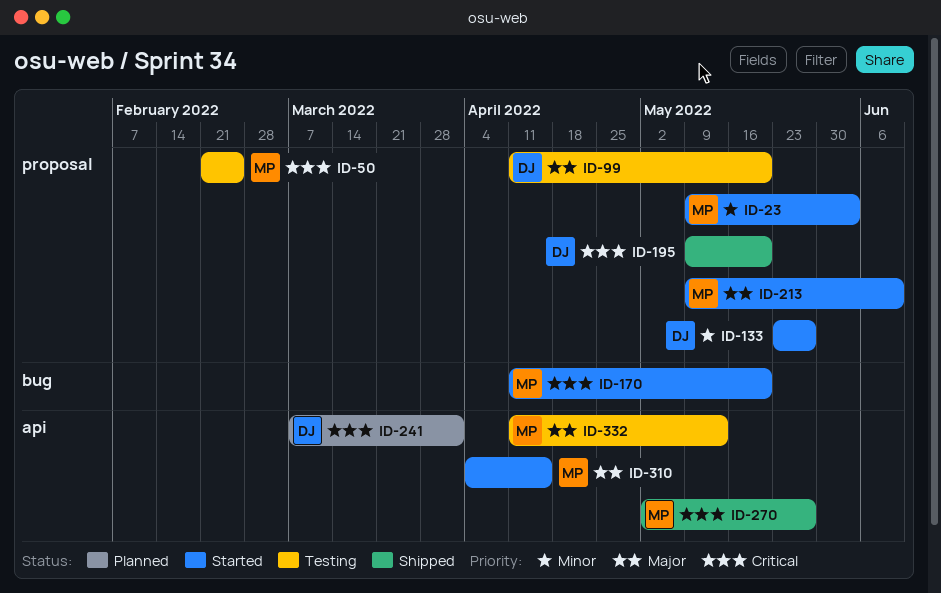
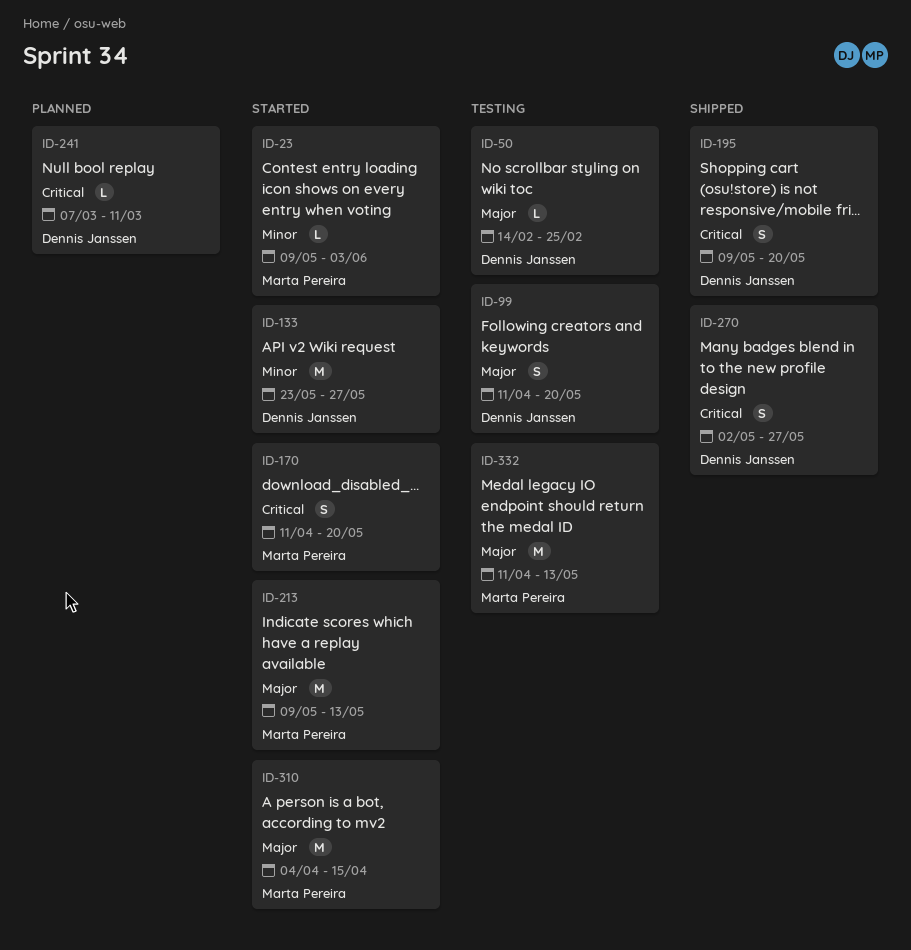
ID-50, owner: Marta Pereira -> Dennis Janssen
ID-50, priority: Critical -> Major
ID-50, start: Feb 21 -> Feb 14
ID-213, due: Jun 10 -> May 13
ID-241, due: Apr 1 -> Mar 11
ID-270, owner: Marta Pereira -> Dennis Janssen

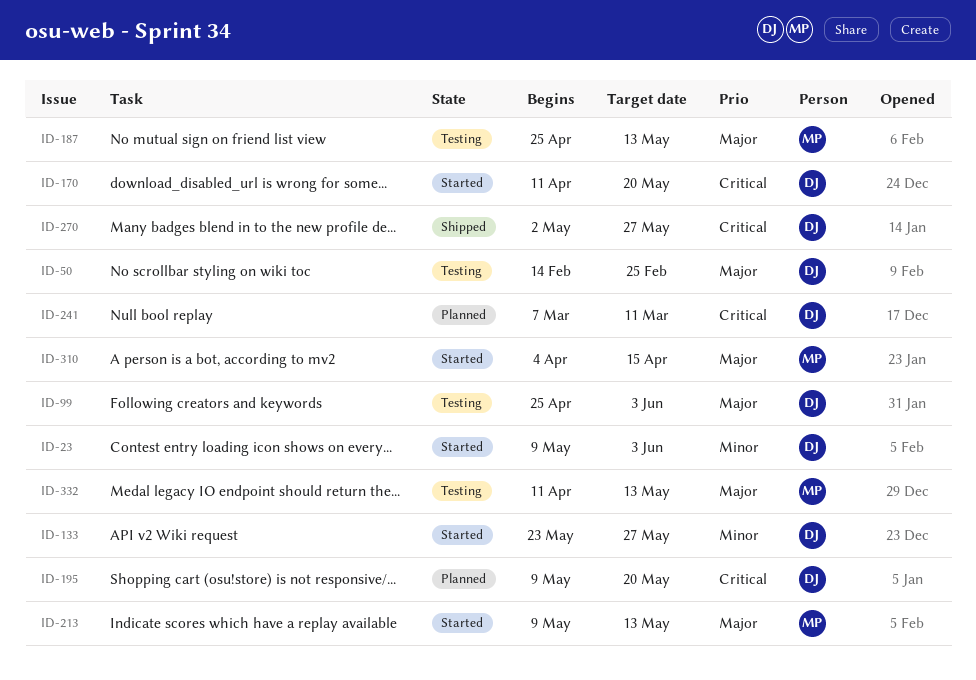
ID-23, owner: Marta Pereira -> Dennis Janssen
ID-99, start: Apr 11 -> Apr 25
ID-99, due: May 20 -> Jun 3
ID-170, owner: Marta Pereira -> Dennis Janssen
ID-187: none -> present
ID-195, status: Shipped -> Planned

